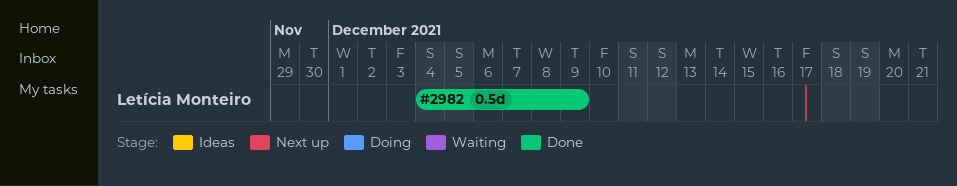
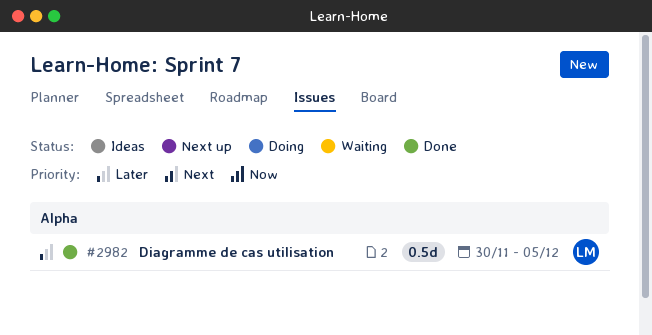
#2982, start: Dec 4 -> Nov 30
#2982, due: Dec 9 -> Dec 5

